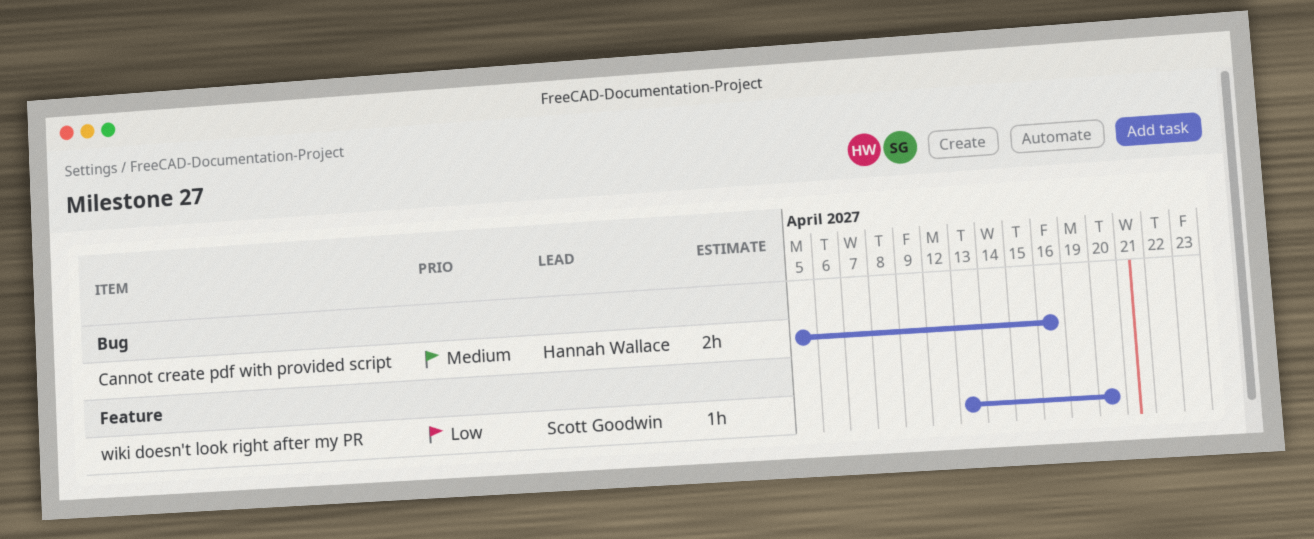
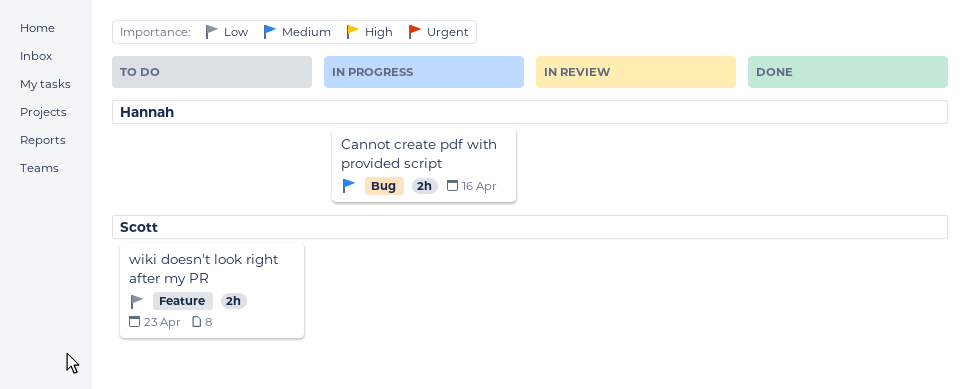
wiki doesn't look right after my PR, estimate: 1h -> 2h
wiki doesn't look right after my PR, due: Apr 20 -> Apr 23

